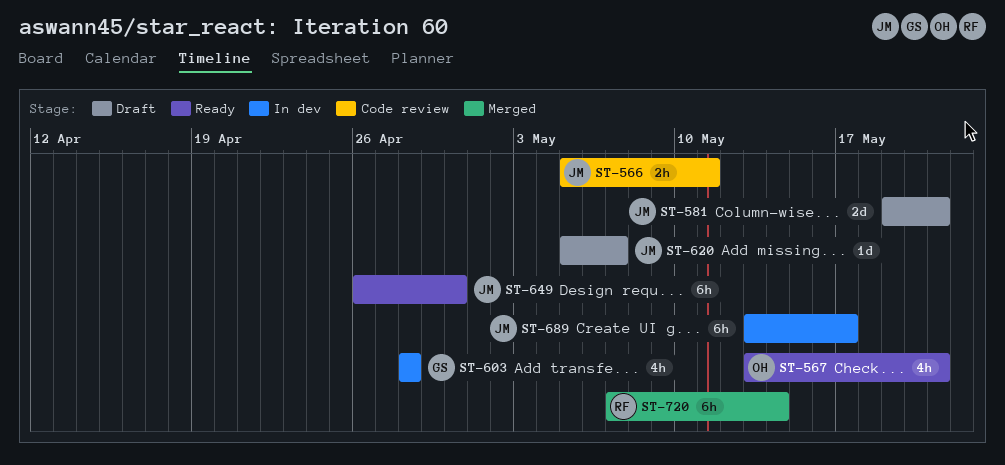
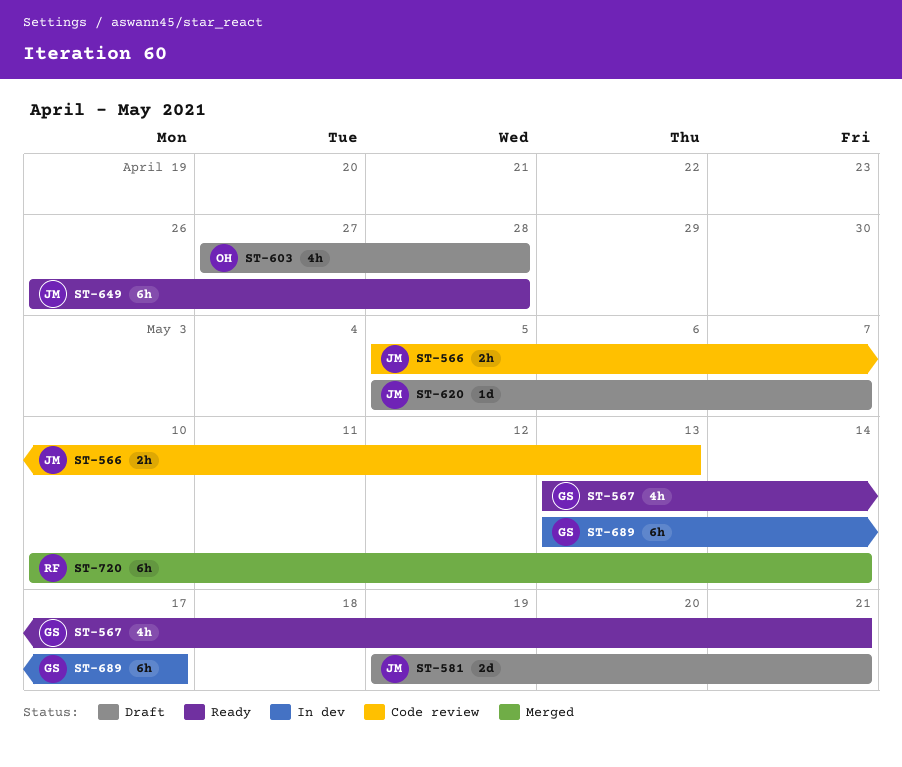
ST-566, due: May 11 -> May 13
ST-567, owner: OH -> GS
ST-603, status: In dev -> Draft
ST-603, owner: GS -> OH
ST-603, start: Apr 28 -> Apr 27
ST-649, due: Apr 30 -> Apr 28
ST-689, owner: JM -> GS
ST-720, start: May 7 -> May 10

